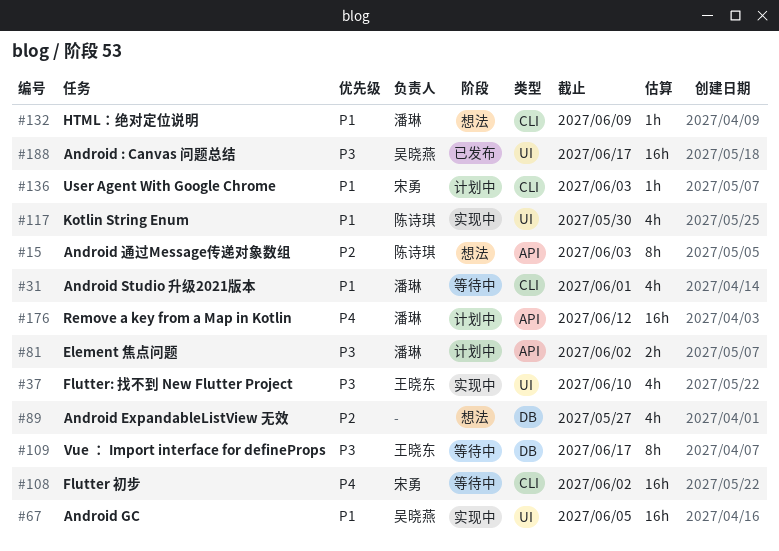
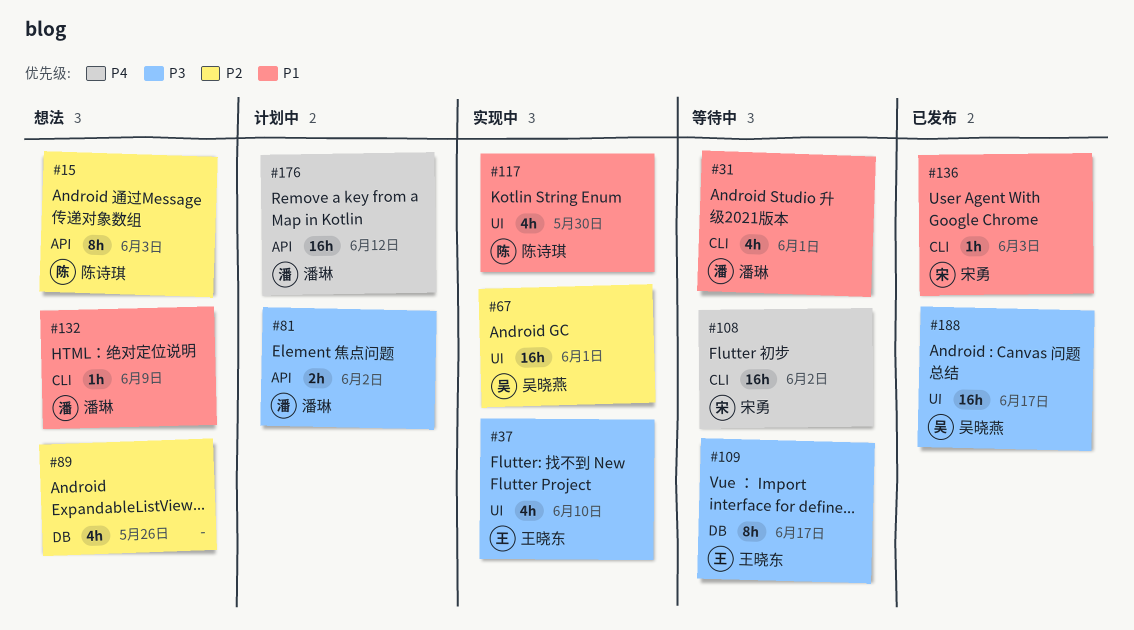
#67, priority: P1 -> P2
#67, due: Jun 5 -> Jun 1
#89, due: May 27 -> May 26
#136, status: 计划中 -> 已发布

